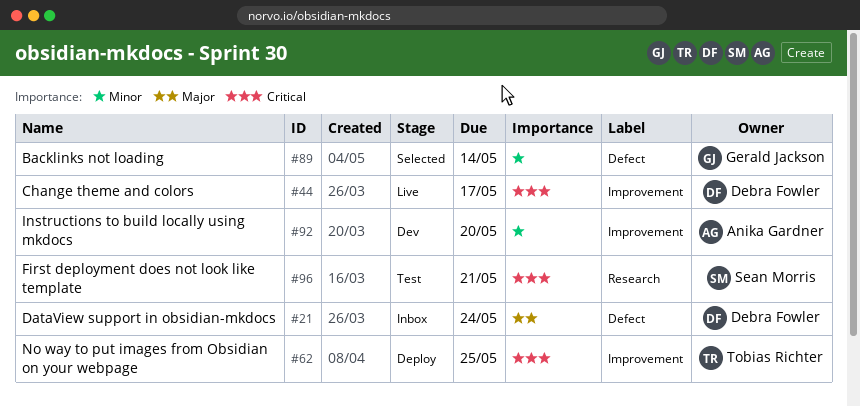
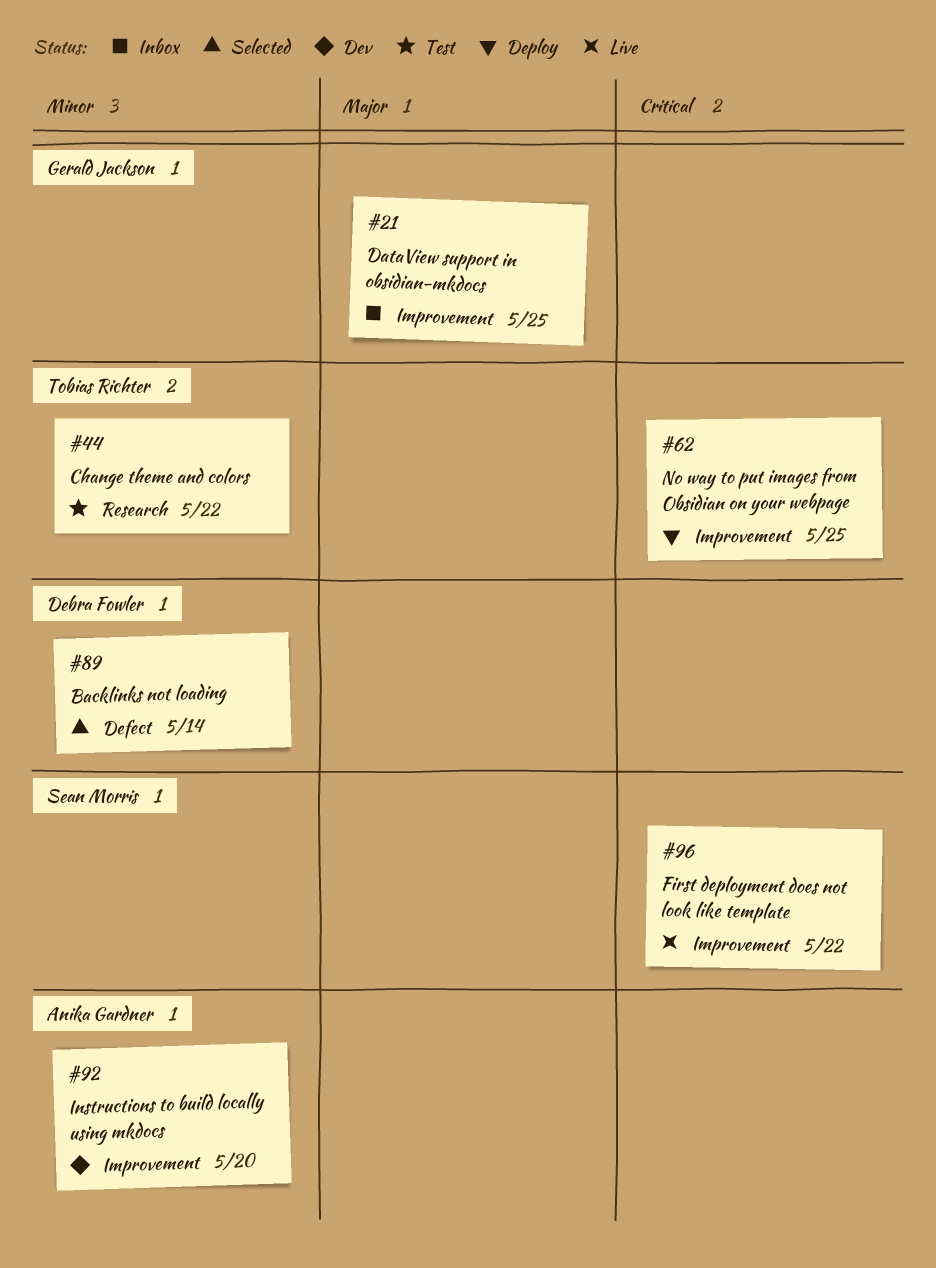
#21, owner: Debra Fowler -> Gerald Jackson
#21, label: Defect -> Improvement
#21, due: May 24 -> May 25
#44, status: Live -> Test
#44, owner: Debra Fowler -> Tobias Richter
#44, priority: Critical -> Minor
#44, label: Improvement -> Research
#44, due: May 17 -> May 22
#89, owner: Gerald Jackson -> Debra Fowler
#96, status: Test -> Live
#96, label: Research -> Improvement
#96, due: May 21 -> May 22

